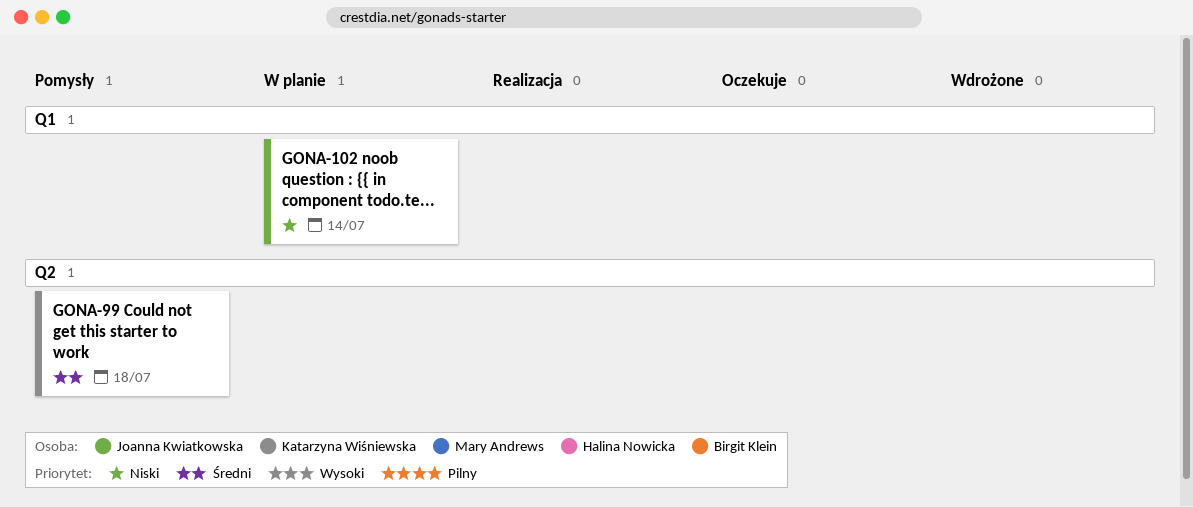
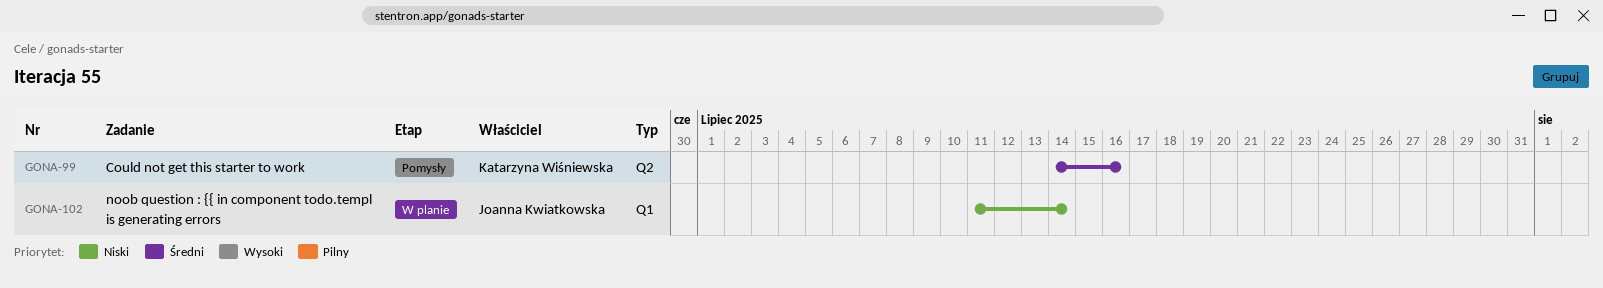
GONA-99, due: Jul 18 -> Jul 16

